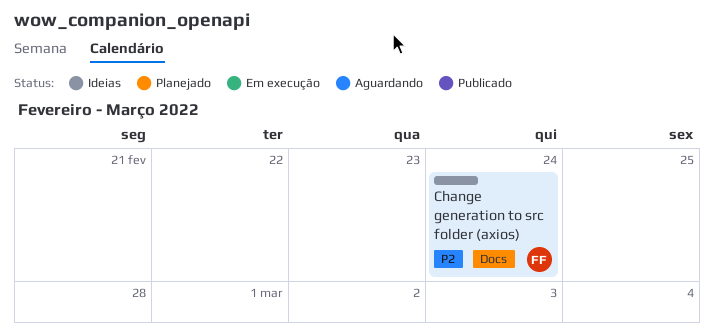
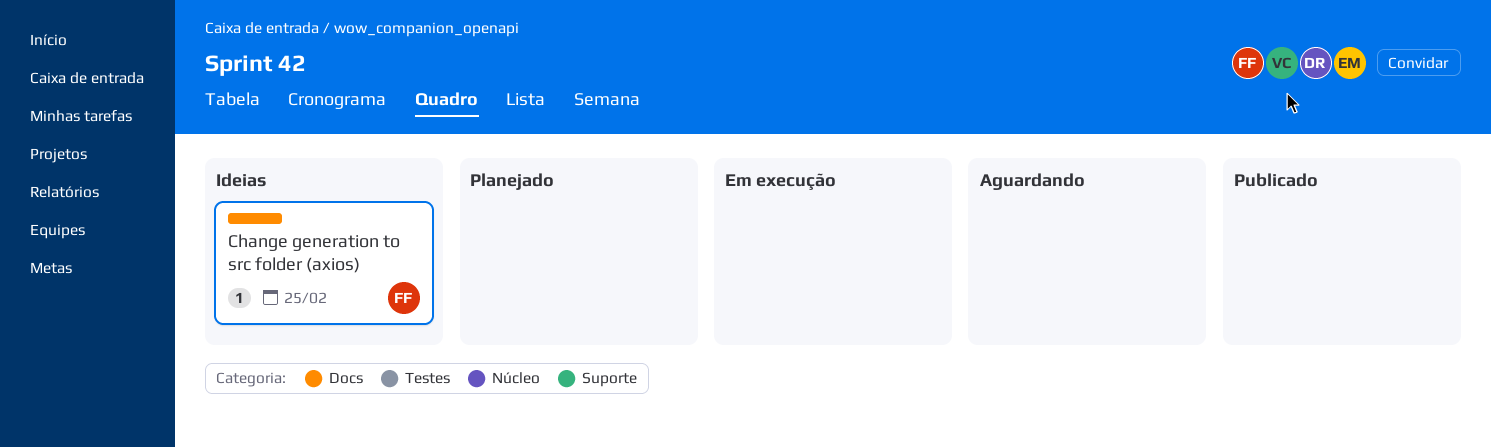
Change generation to src folder (axios), due: Feb 24 -> Feb 25

